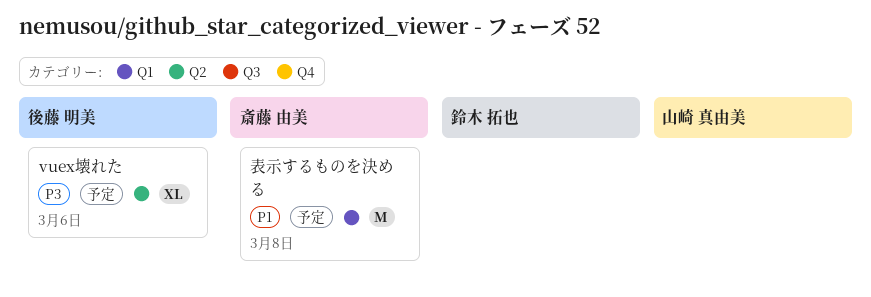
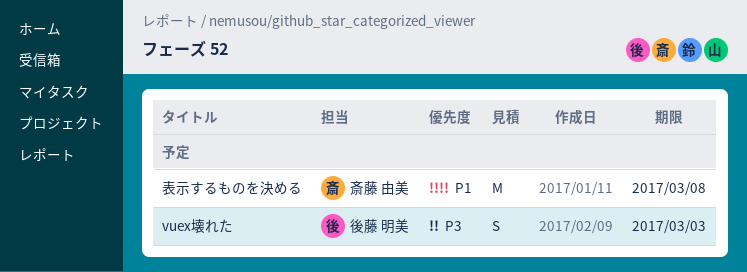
vuex壊れた, estimate: XL -> S
vuex壊れた, due: Mar 6 -> Mar 3

